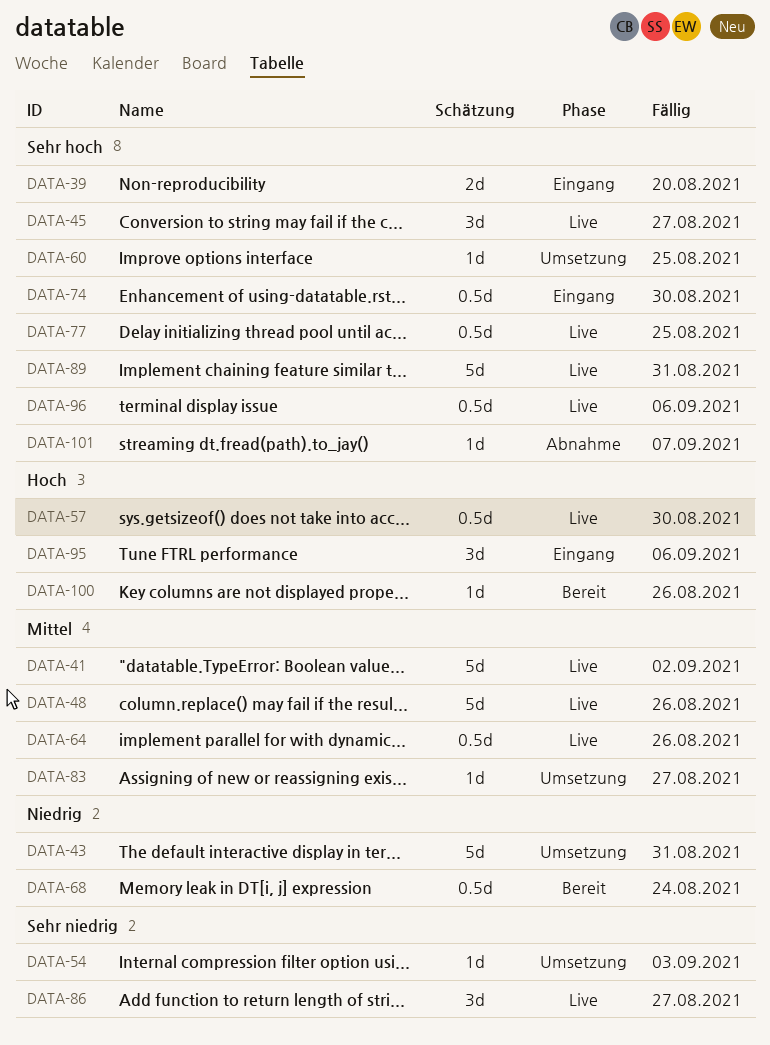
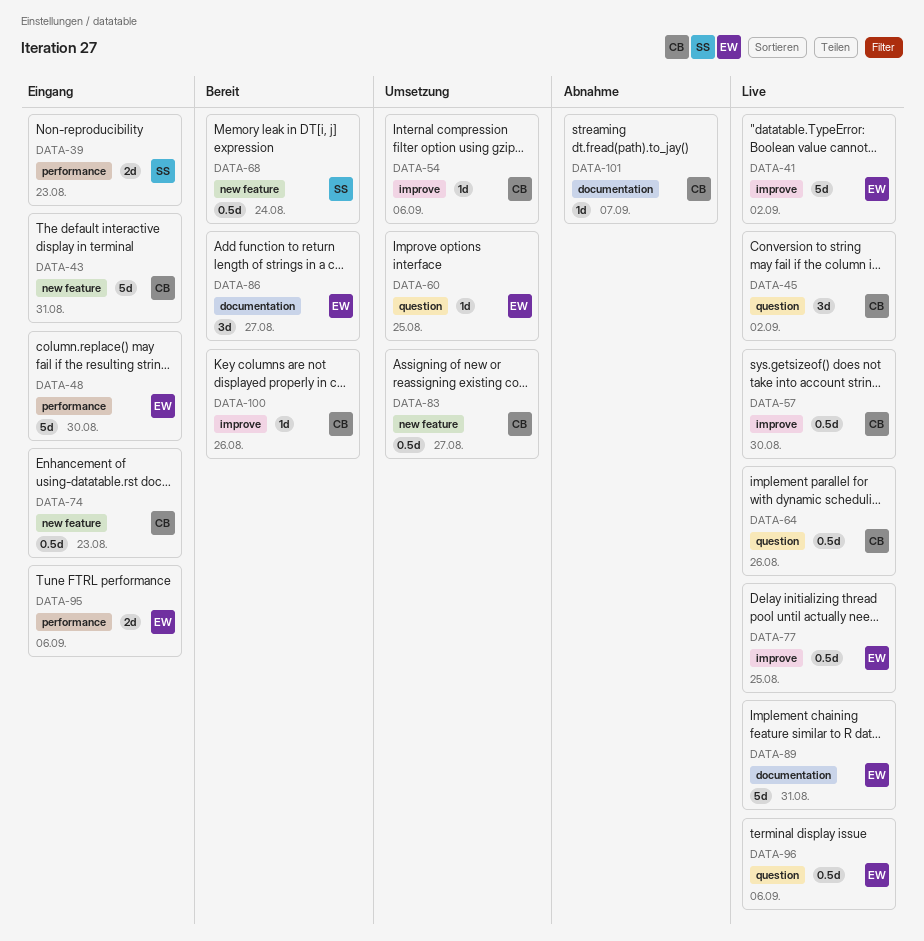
DATA-39, due: Aug 20 -> Aug 23
DATA-43, status: Umsetzung -> Eingang
DATA-45, due: Aug 27 -> Sep 2
DATA-48, status: Live -> Eingang
DATA-48, due: Aug 26 -> Aug 30
DATA-54, due: Sep 3 -> Sep 6
DATA-74, due: Aug 30 -> Aug 23
DATA-83, estimate: 1d -> 0.5d
DATA-86, status: Live -> Bereit
DATA-95, estimate: 3d -> 2d

